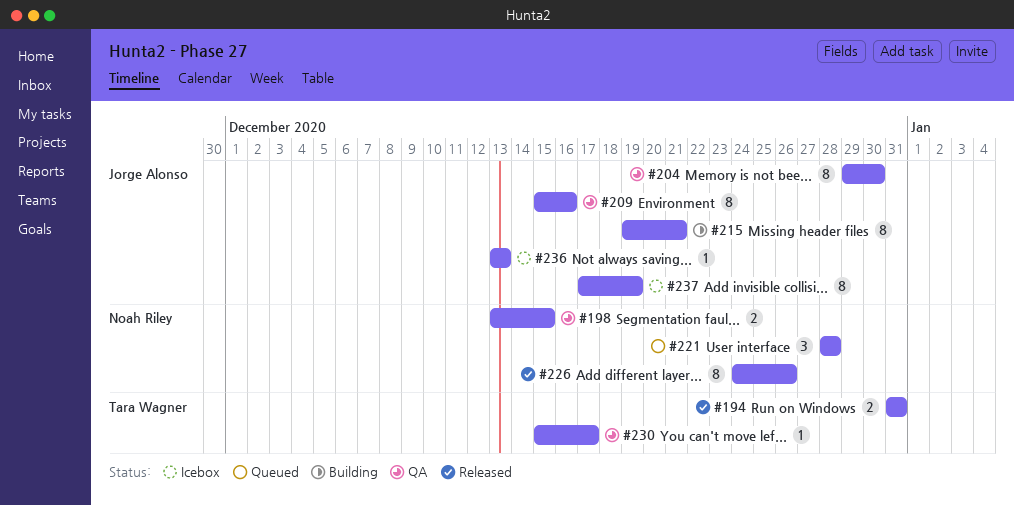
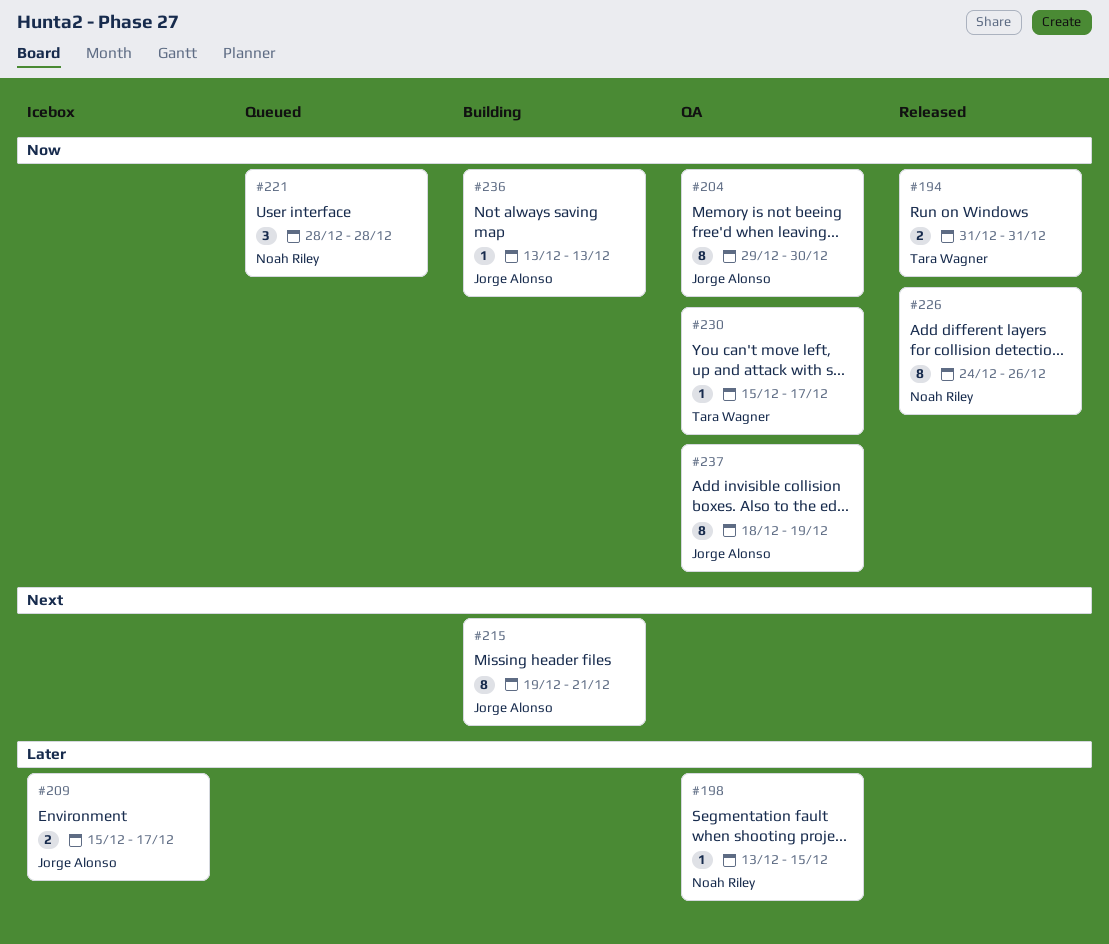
#198, estimate: 2 -> 1
#209, status: QA -> Icebox
#209, estimate: 8 -> 2
#209, due: Dec 16 -> Dec 17
#236, status: Icebox -> Building
#237, status: Icebox -> QA
#237, start: Dec 17 -> Dec 18

